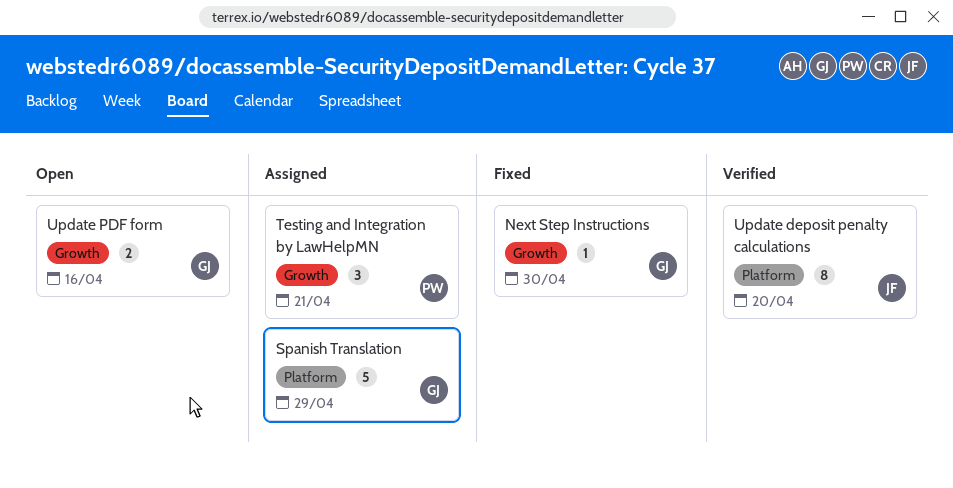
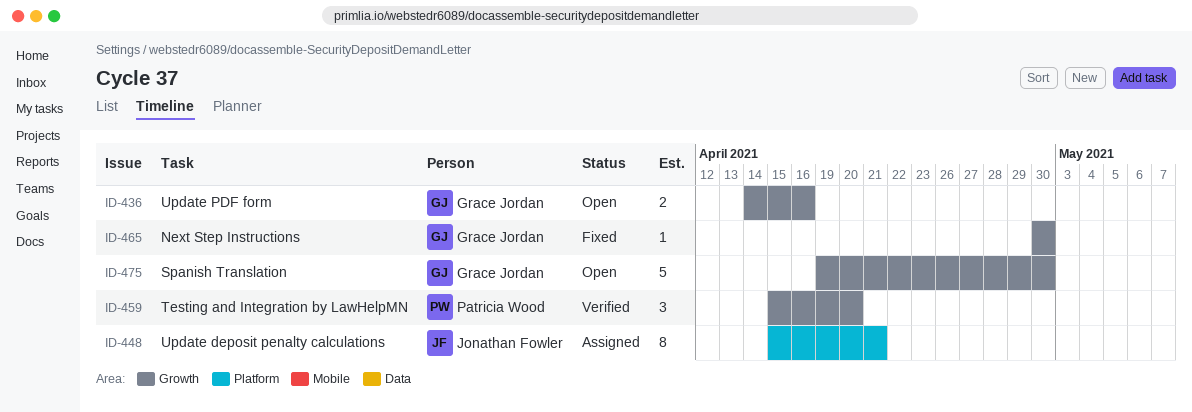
Spanish Translation, status: Assigned -> Open
Spanish Translation, label: Platform -> Growth
Spanish Translation, due: Apr 29 -> Apr 30
Testing and Integration by LawHelpMN, status: Assigned -> Verified
Testing and Integration by LawHelpMN, due: Apr 21 -> Apr 20
Update deposit penalty calculations, status: Verified -> Assigned
Update deposit penalty calculations, due: Apr 20 -> Apr 21

